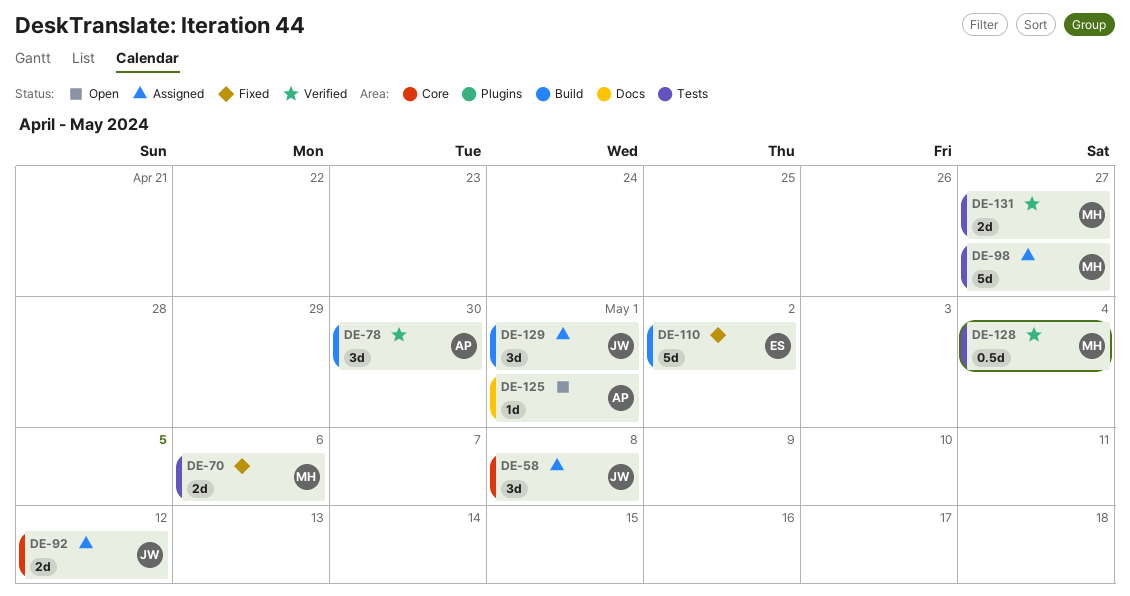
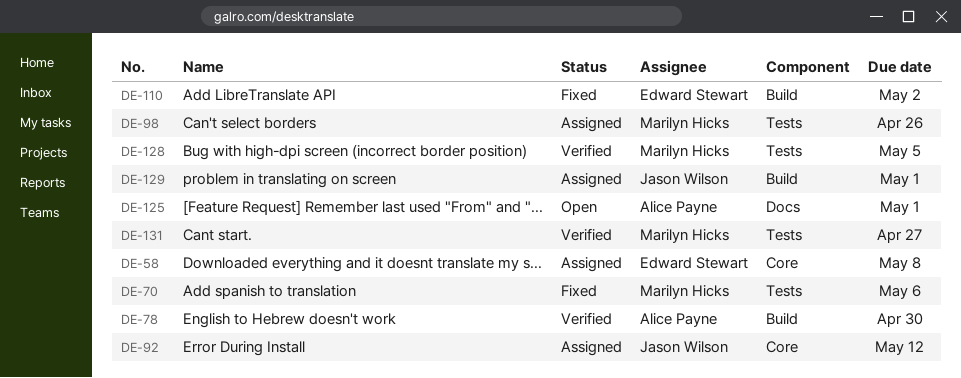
DE-58, owner: Jason Wilson -> Edward Stewart
DE-98, due: Apr 27 -> Apr 26
DE-128, due: May 4 -> May 5

